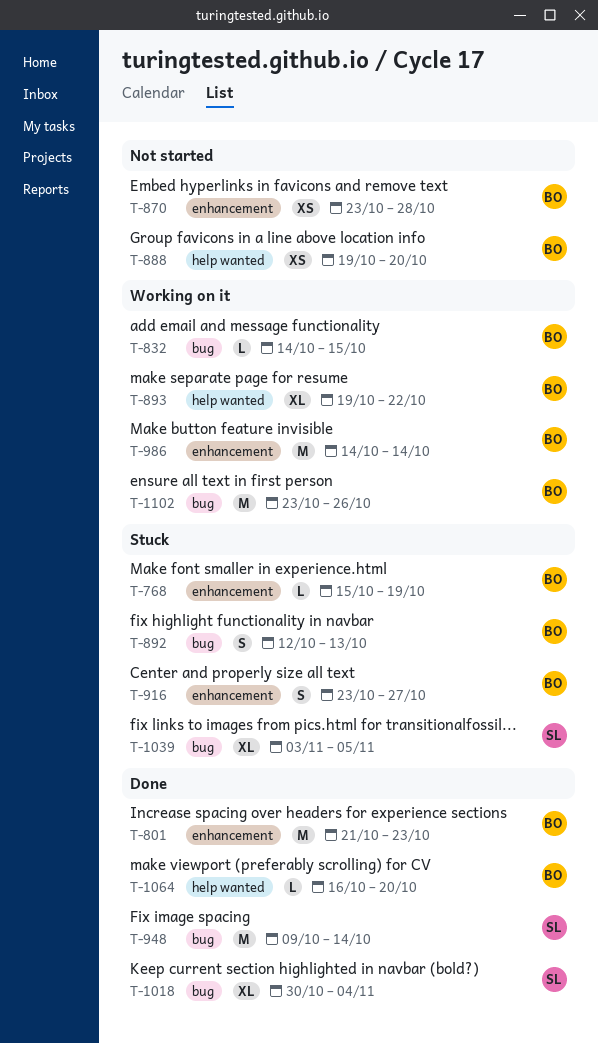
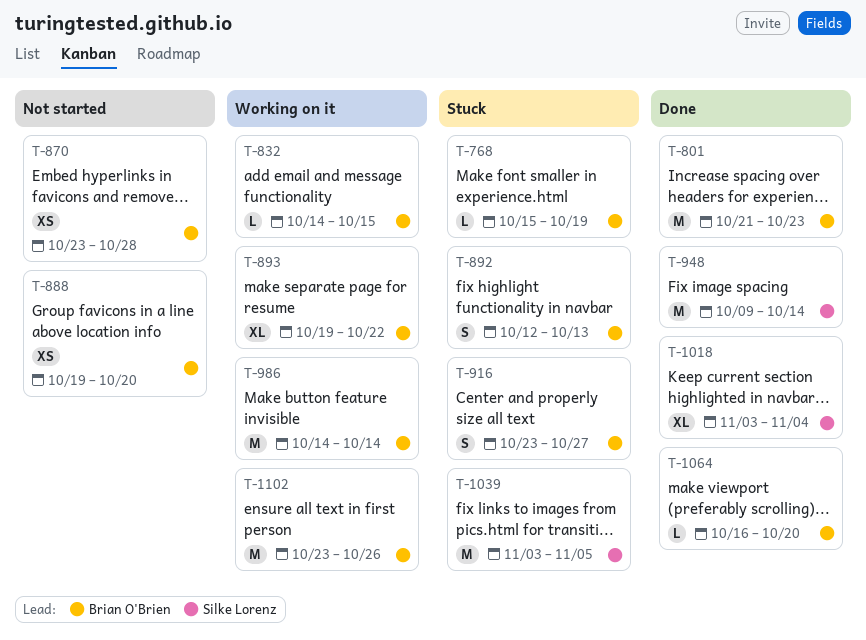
T-1018, start: Oct 30 -> Nov 3
T-1039, estimate: XL -> M

